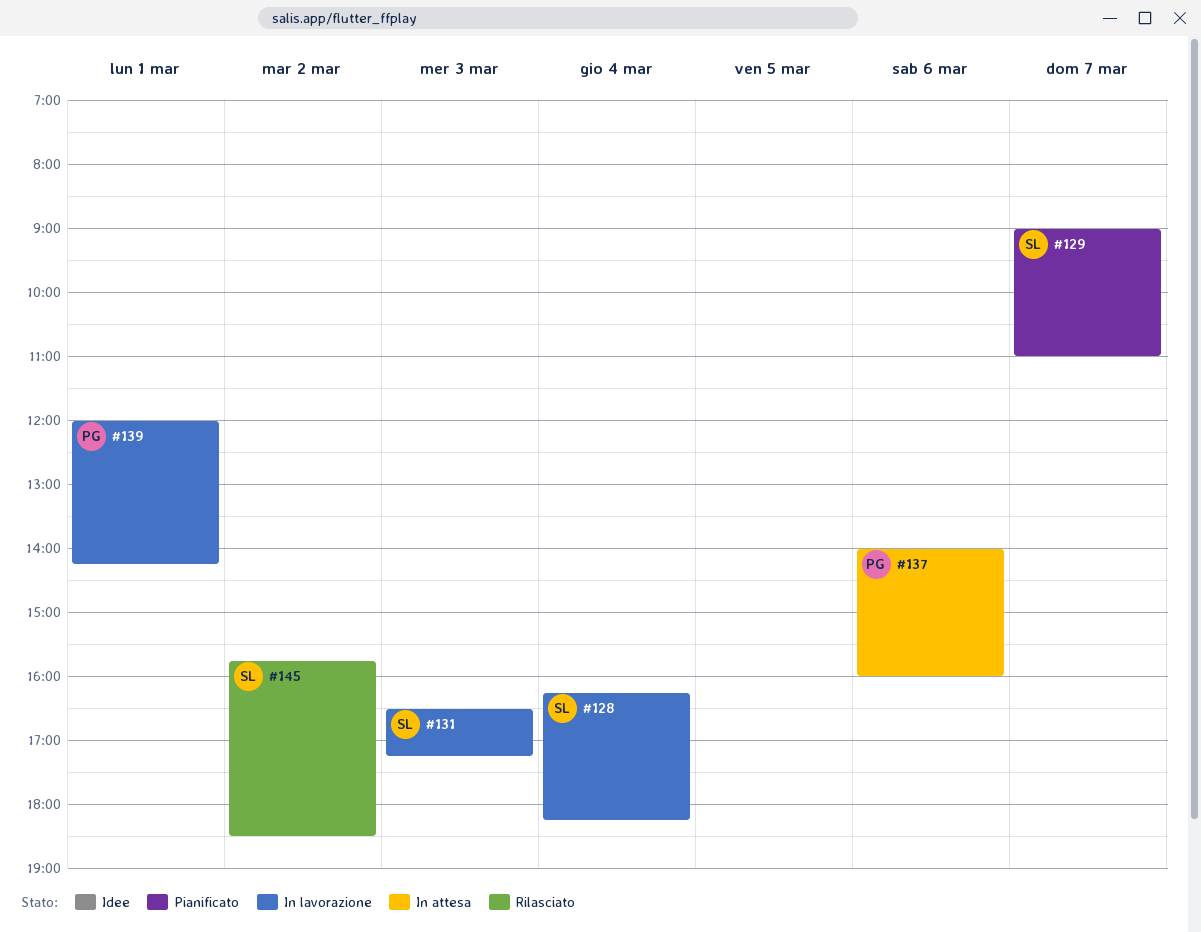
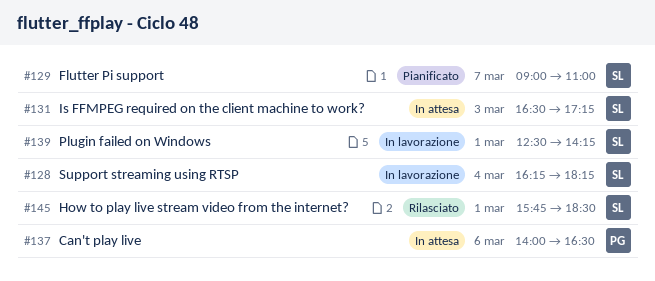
#131, status: In lavorazione -> In attesa
#137, ends: 16:00 -> 16:30
#139, owner: PG -> SL
#139, begins: 12:00 -> 12:30
#145, day: Mar 2 -> Mar 1

